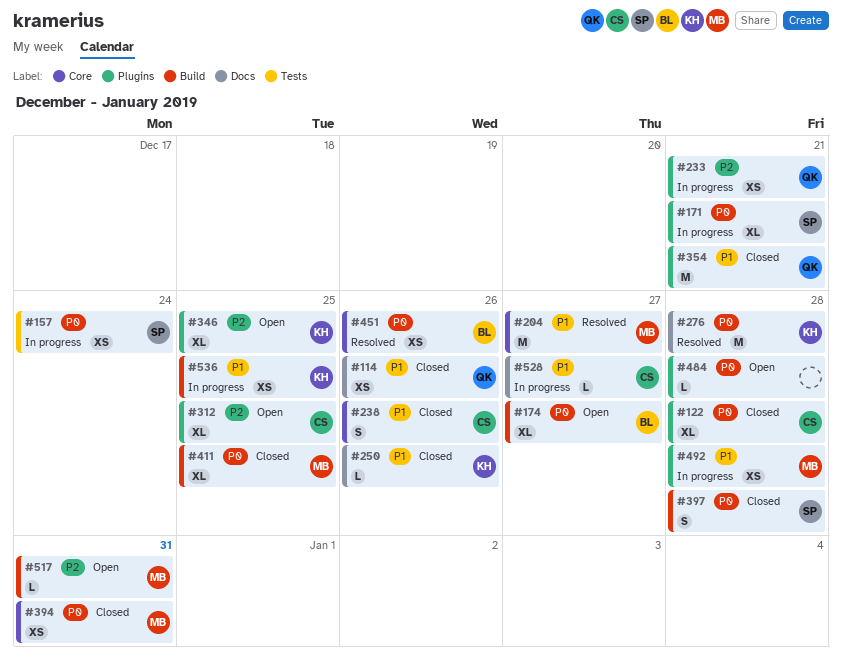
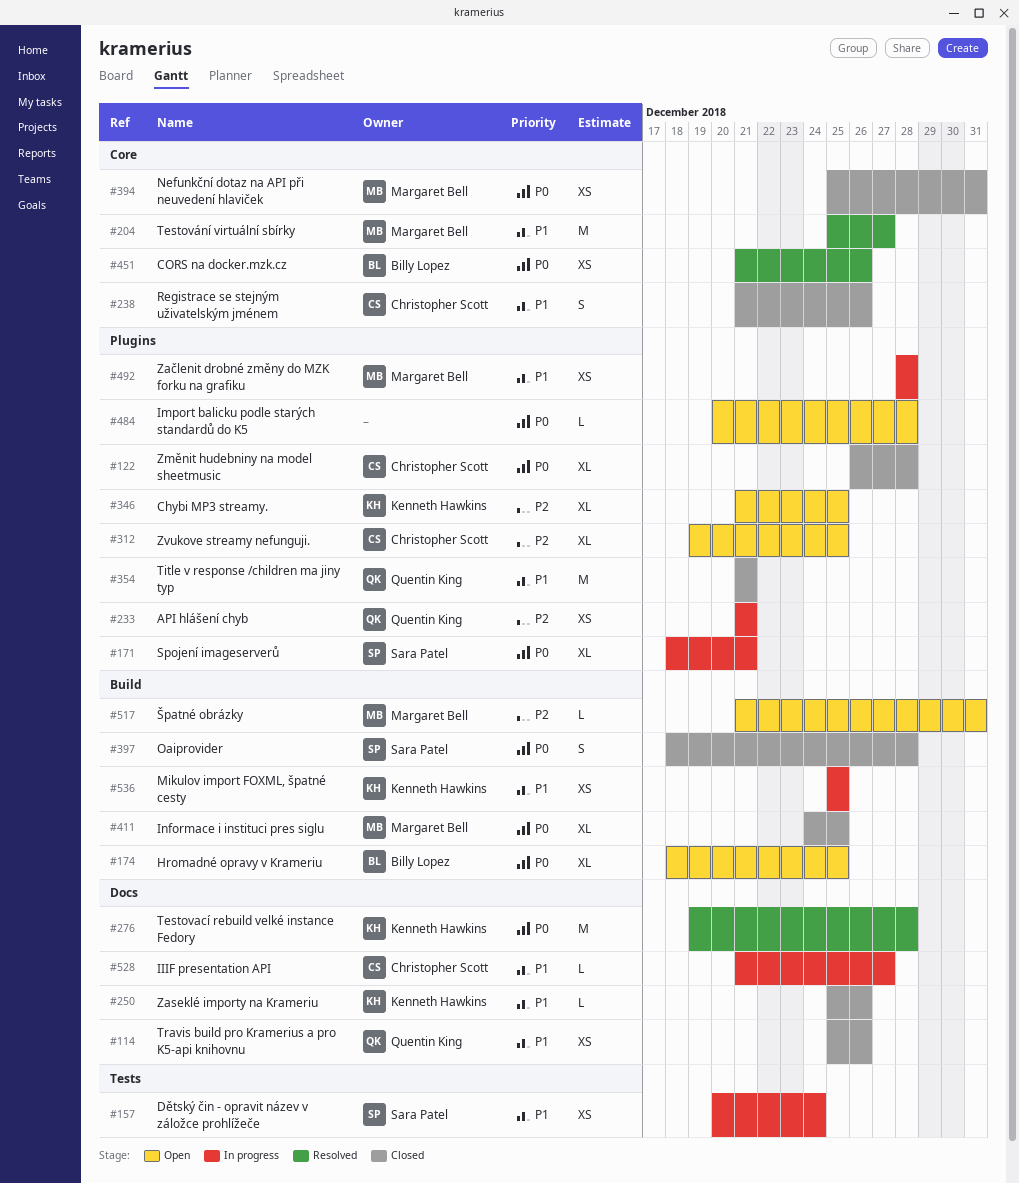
#157, priority: P0 -> P1
#174, due: Dec 27 -> Dec 25

